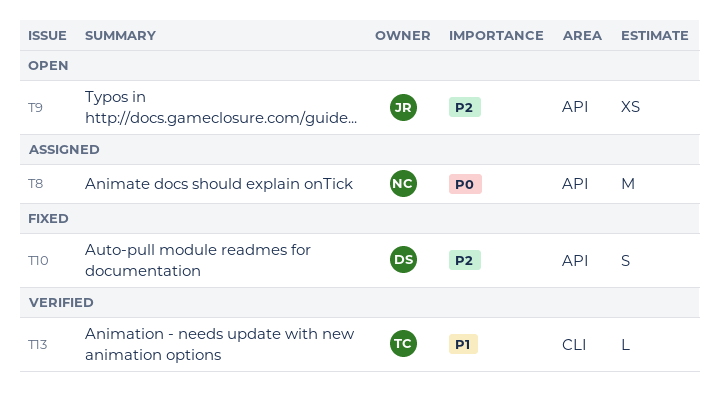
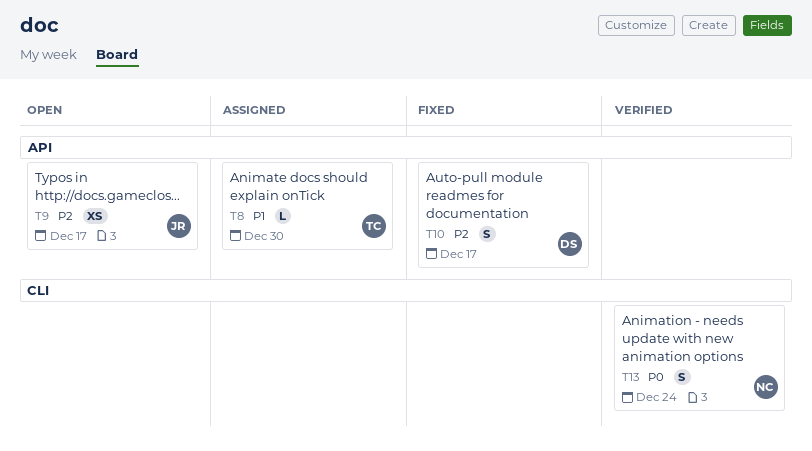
T8, owner: NC -> TC
T8, priority: P0 -> P1
T8, estimate: M -> L
T13, owner: TC -> NC
T13, priority: P1 -> P0
T13, estimate: L -> S

